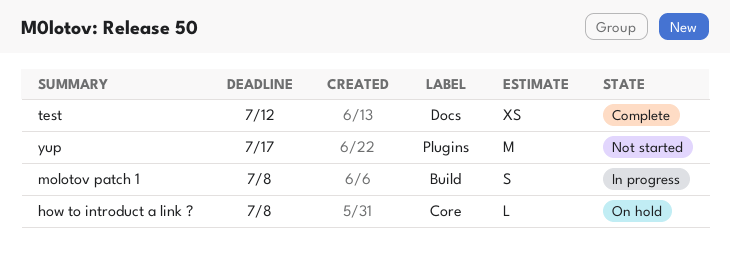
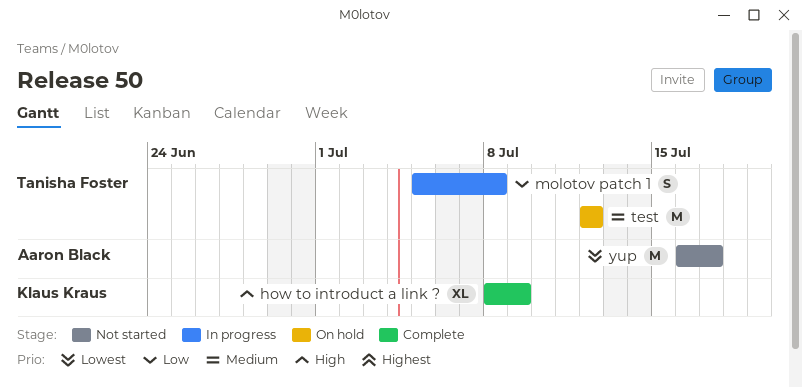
how to introduct a link ?, status: On hold -> Complete
how to introduct a link ?, estimate: L -> XL
how to introduct a link ?, due: Jul 8 -> Jul 9
test, status: Complete -> On hold
test, estimate: XS -> M

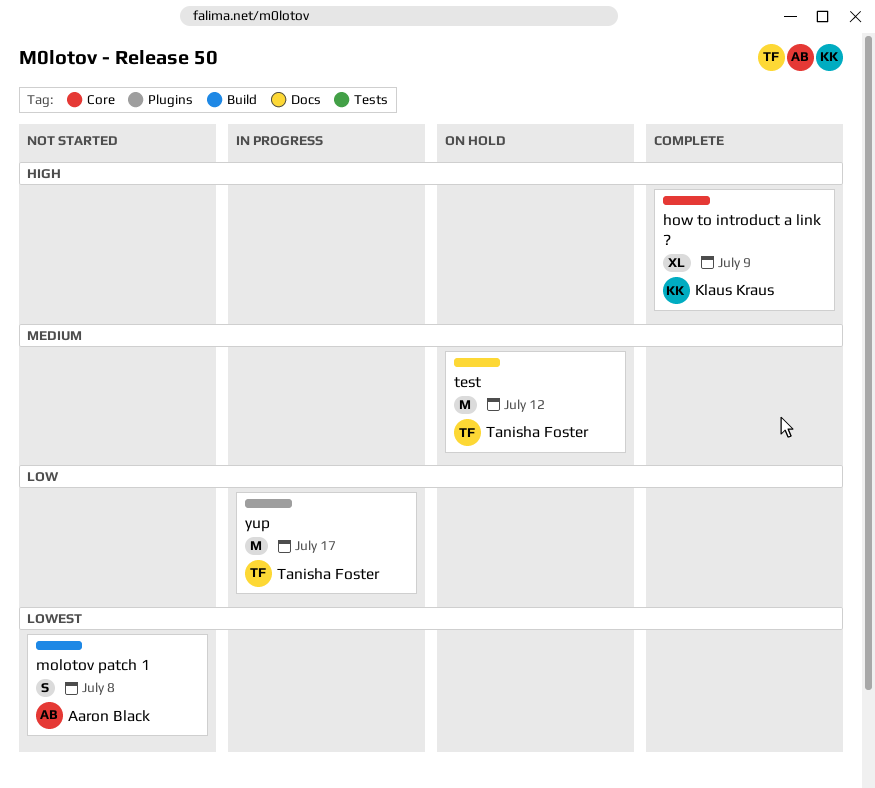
molotov patch 1, status: In progress -> Not started
molotov patch 1, owner: Tanisha Foster -> Aaron Black
molotov patch 1, priority: Low -> Lowest
yup, status: Not started -> In progress
yup, owner: Aaron Black -> Tanisha Foster
yup, priority: Lowest -> Low

